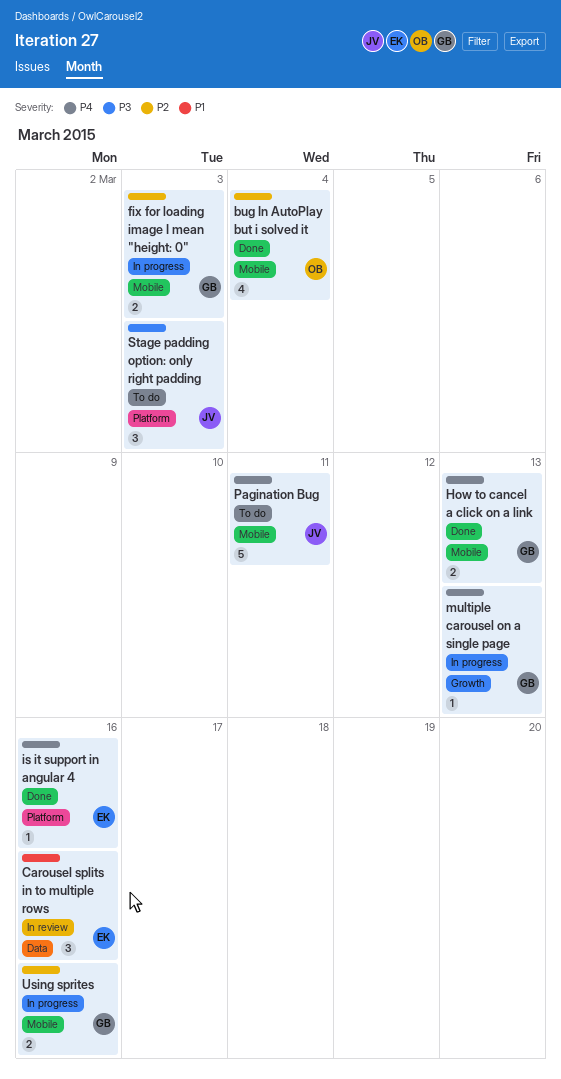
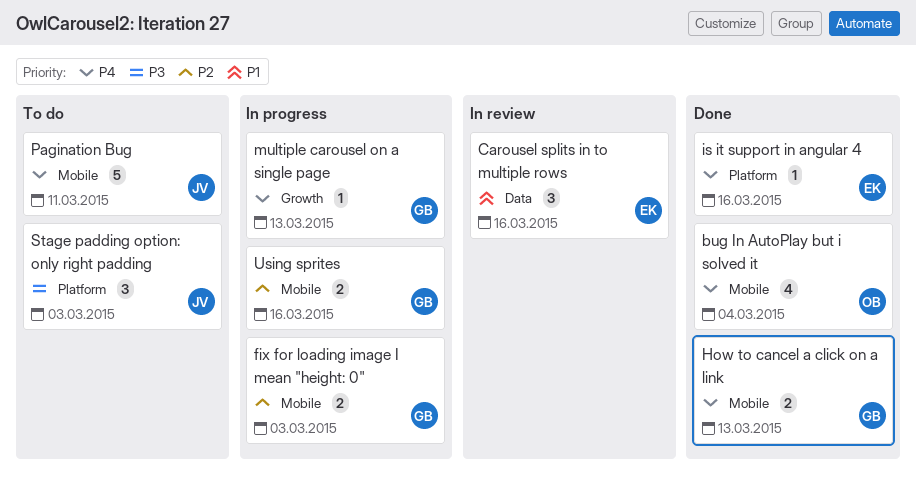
bug In AutoPlay but i solved it, priority: P2 -> P4

